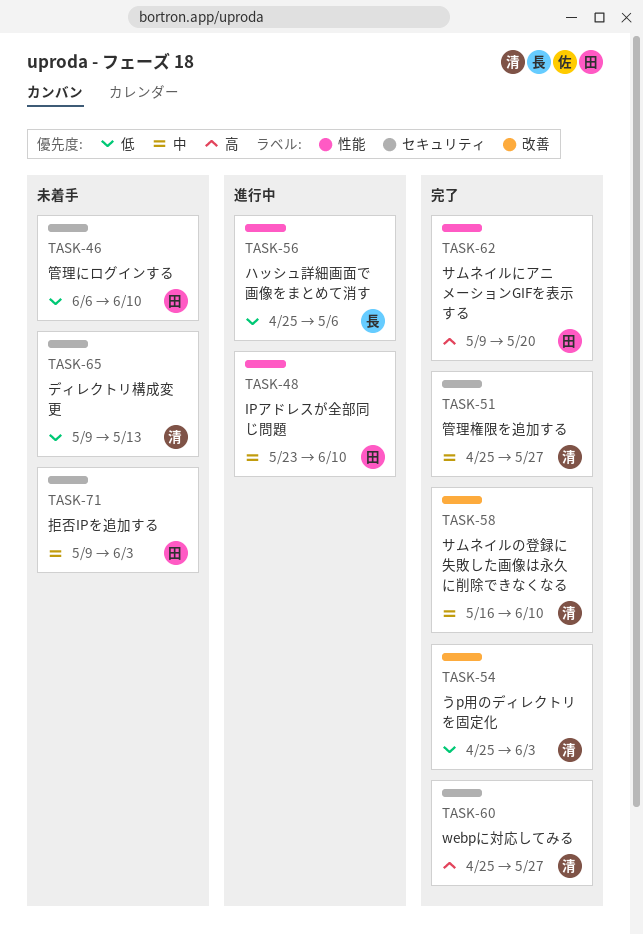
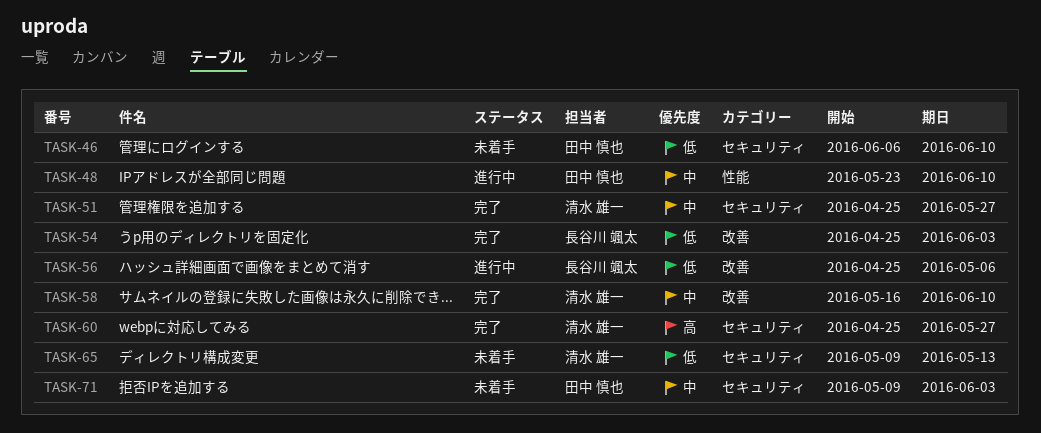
TASK-54, owner: 清水 雄一 -> 長谷川 颯太
TASK-56, label: 性能 -> 改善
TASK-62: present -> none

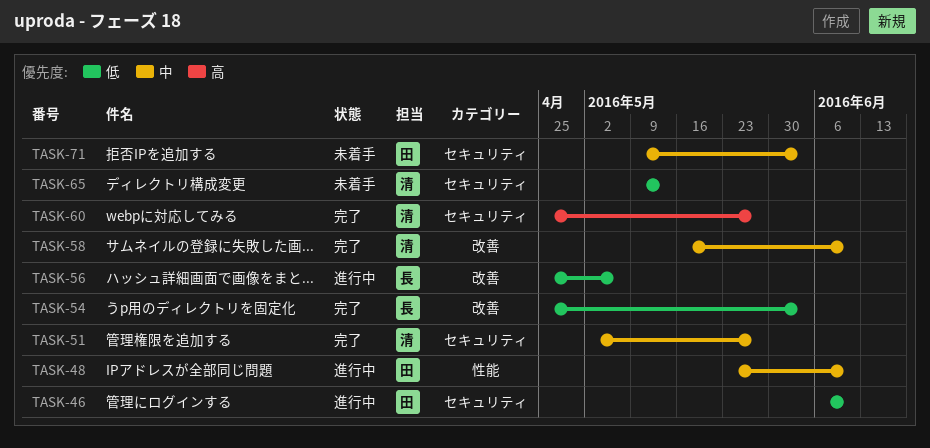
TASK-46, status: 未着手 -> 進行中
TASK-51, start: Apr 25 -> May 2

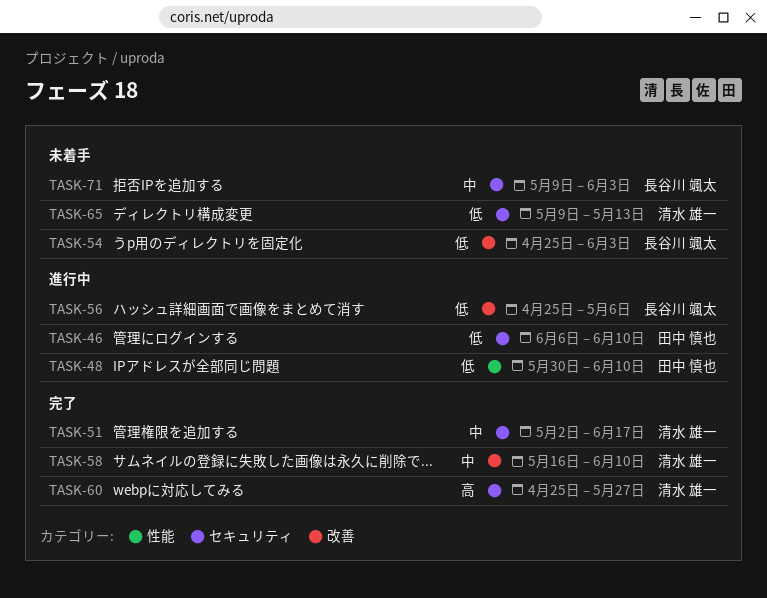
TASK-48, priority: 中 -> 低
TASK-48, start: May 23 -> May 30
TASK-51, due: May 27 -> Jun 17
TASK-54, status: 完了 -> 未着手
TASK-71, owner: 田中 慎也 -> 長谷川 颯太

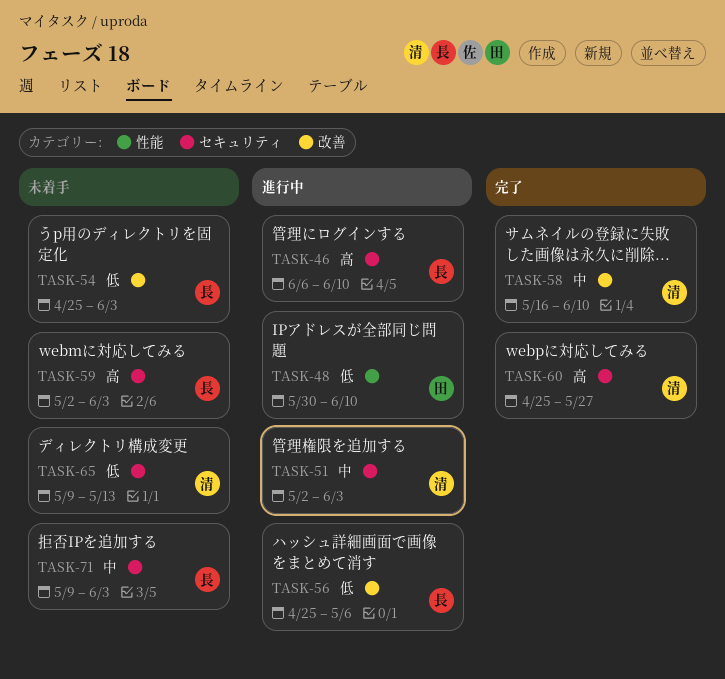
TASK-46, owner: 田中 慎也 -> 長谷川 颯太
TASK-46, priority: 低 -> 高
TASK-51, status: 完了 -> 進行中
TASK-51, due: Jun 17 -> Jun 3
TASK-59: none -> present

